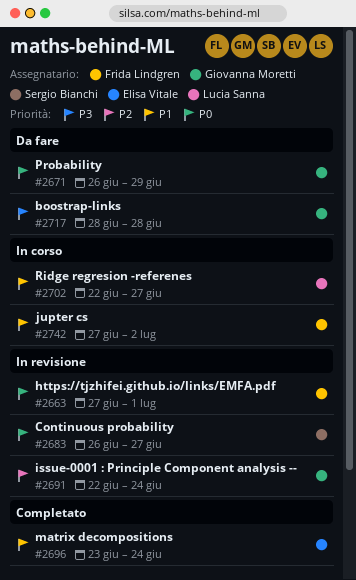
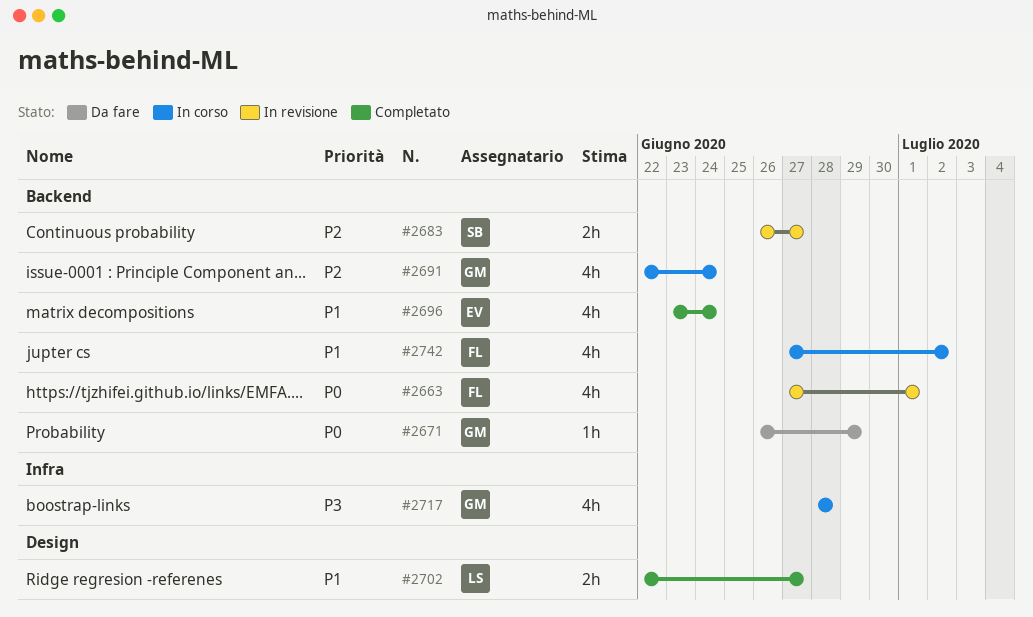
#2683, priority: P0 -> P2
#2691, status: In revisione -> In corso
#2702, status: In corso -> Completato
#2717, status: Da fare -> In corso

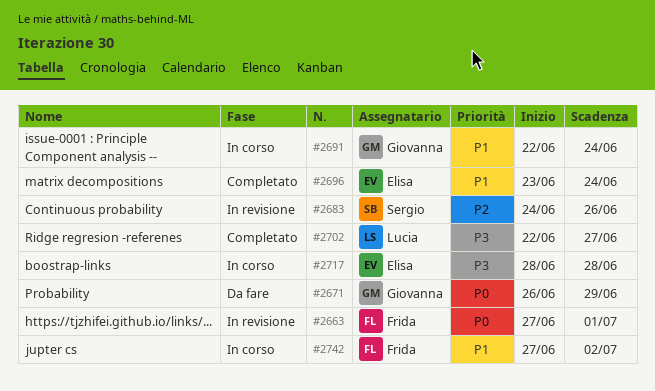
#2683, start: Jun 26 -> Jun 24
#2683, due: Jun 27 -> Jun 26
#2691, priority: P2 -> P1
#2702, priority: P1 -> P3
#2717, owner: Giovanna -> Elisa

